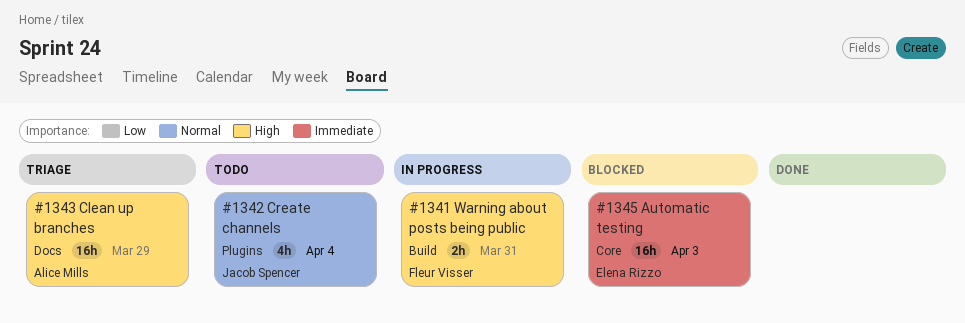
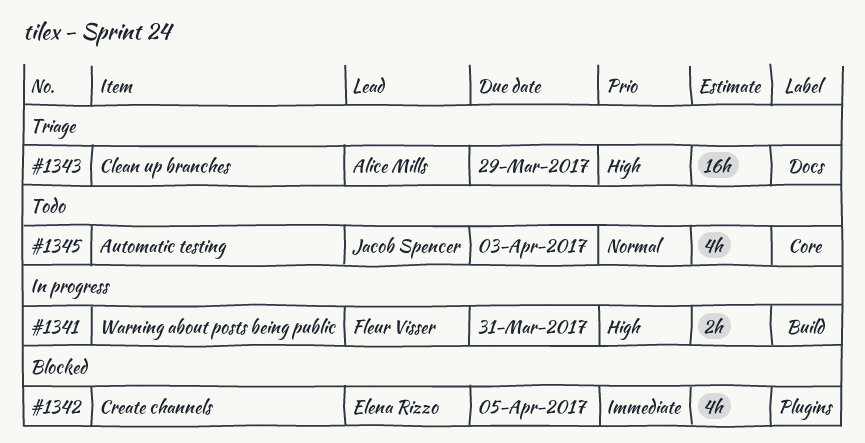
#1342, status: Todo -> Blocked
#1342, owner: Jacob Spencer -> Elena Rizzo
#1342, priority: Normal -> Immediate
#1342, due: Apr 4 -> Apr 5
#1345, status: Blocked -> Todo
#1345, owner: Elena Rizzo -> Jacob Spencer
#1345, priority: Immediate -> Normal
#1345, estimate: 16h -> 4h

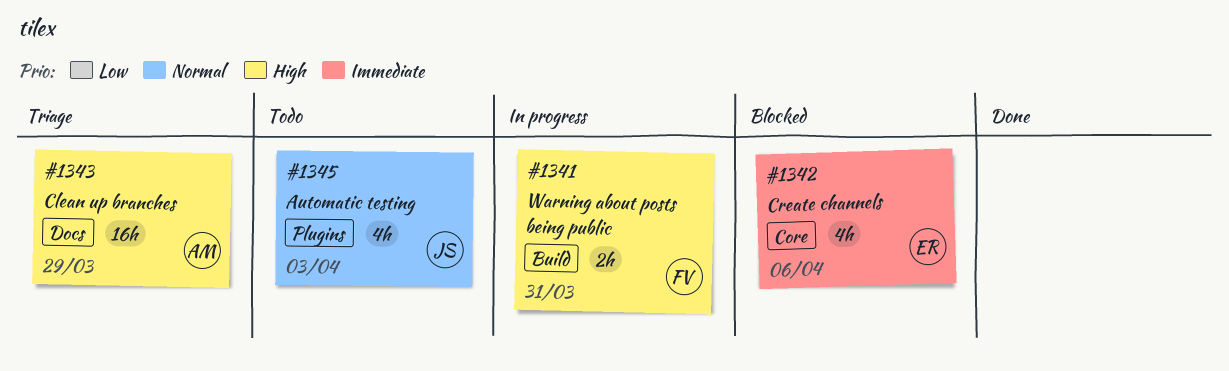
#1342, label: Plugins -> Core
#1342, due: Apr 5 -> Apr 6
#1345, label: Core -> Plugins

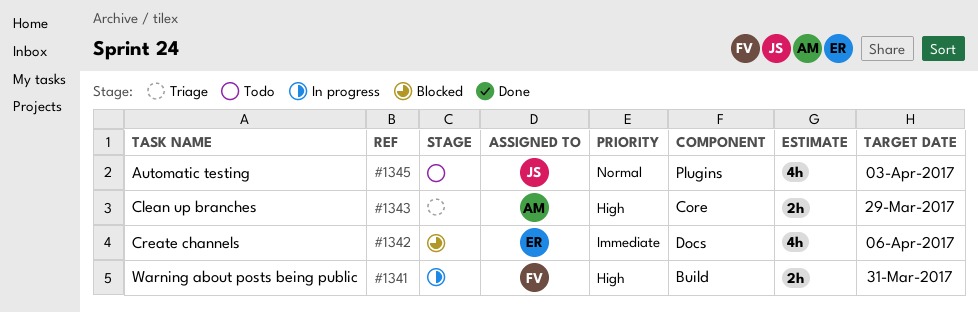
#1342, label: Core -> Docs
#1343, label: Docs -> Core
#1343, estimate: 16h -> 2h

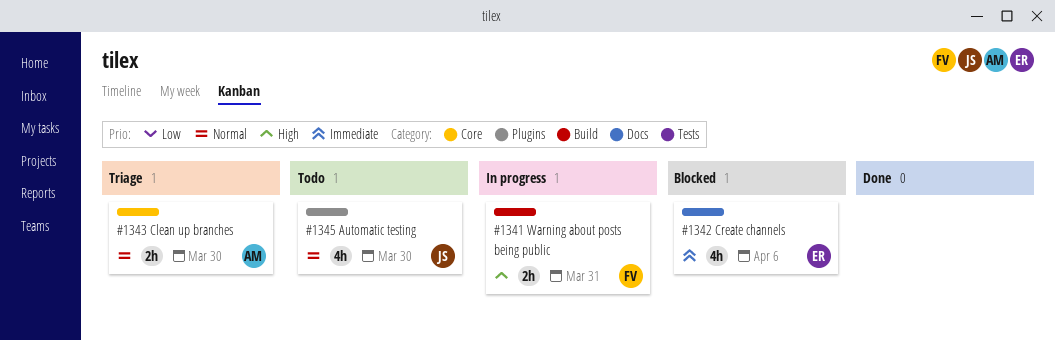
#1343, priority: High -> Normal
#1343, due: Mar 29 -> Mar 30
#1345, due: Apr 3 -> Mar 30

